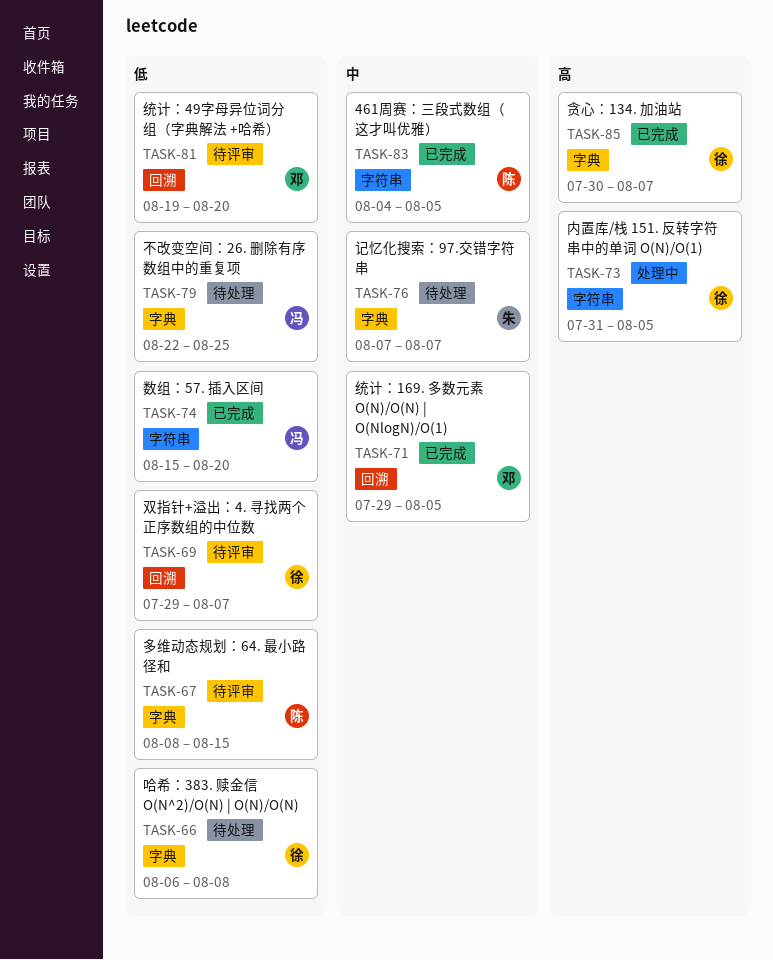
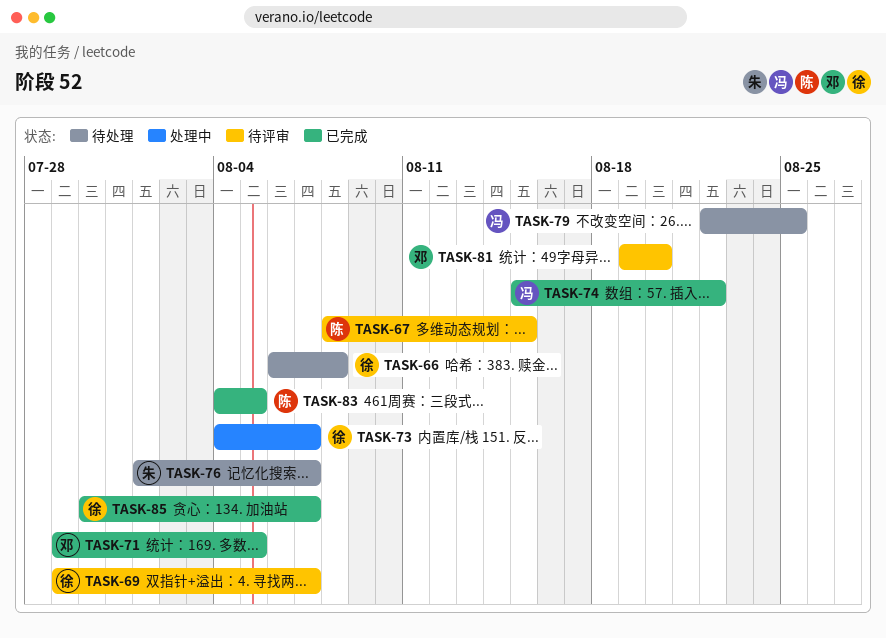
TASK-73, start: Jul 31 -> Aug 4
TASK-73, due: Aug 5 -> Aug 7
TASK-74, due: Aug 20 -> Aug 22
TASK-76, start: Aug 7 -> Aug 1

